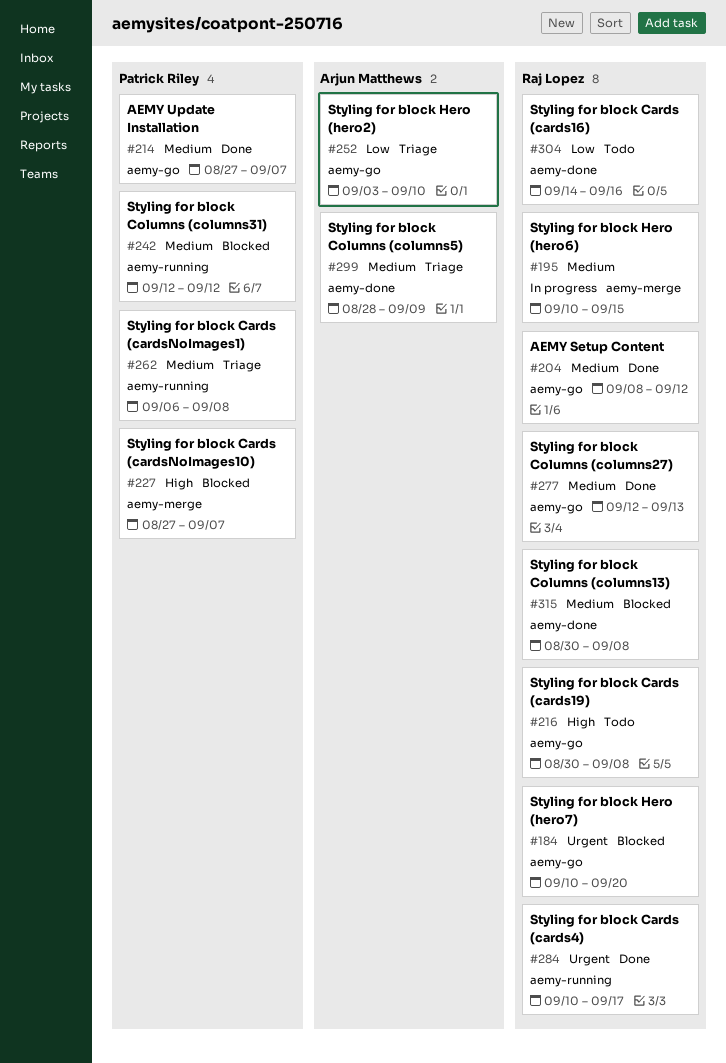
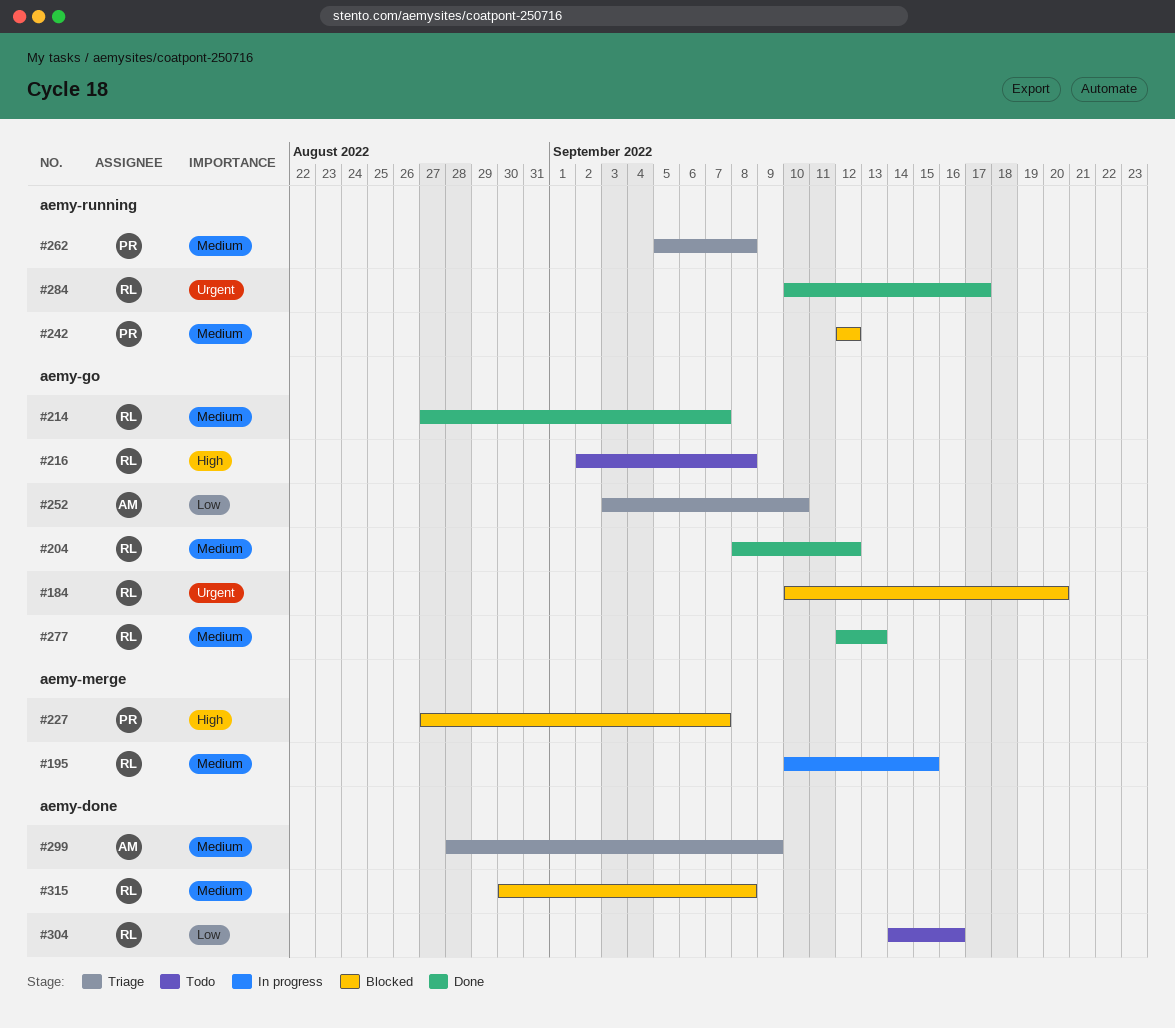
#214, owner: Patrick Riley -> Raj Lopez
#216, start: Aug 30 -> Sep 2
#262, start: Sep 6 -> Sep 5

